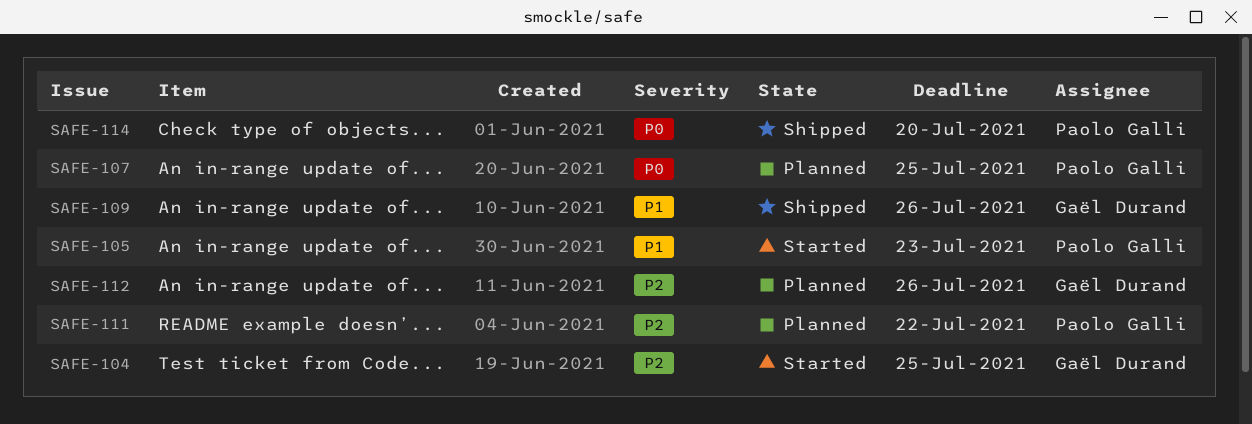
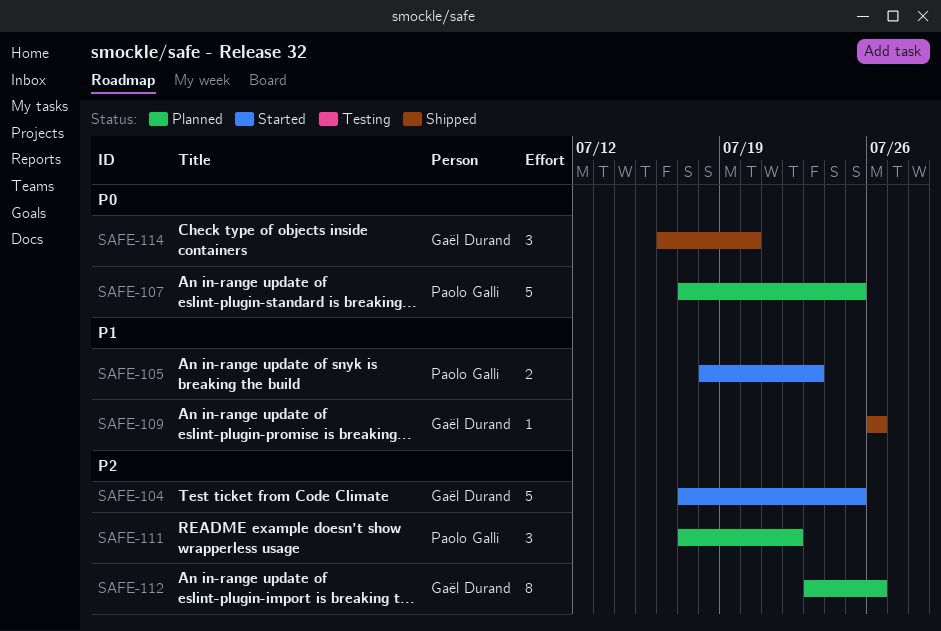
SAFE-114, owner: Paolo Galli -> Gaël Durand

